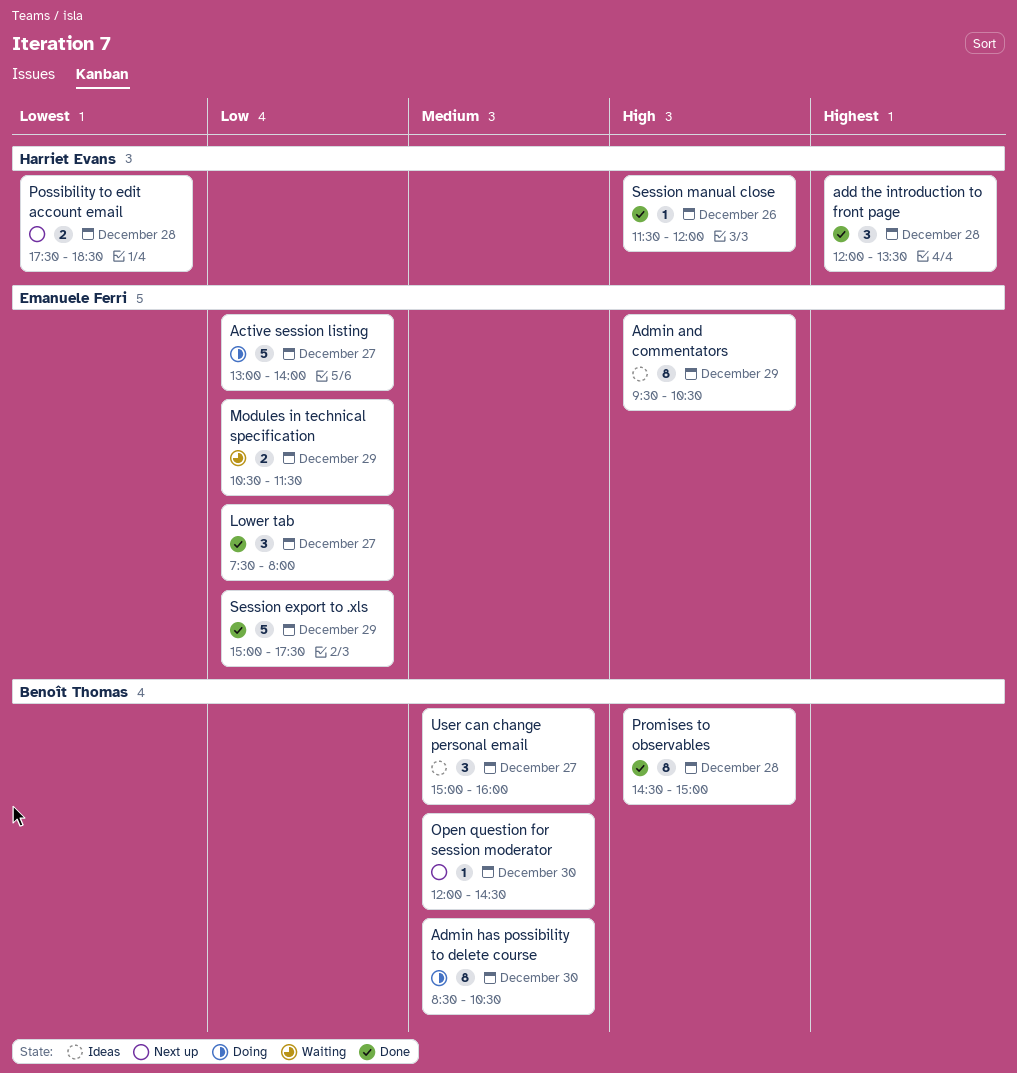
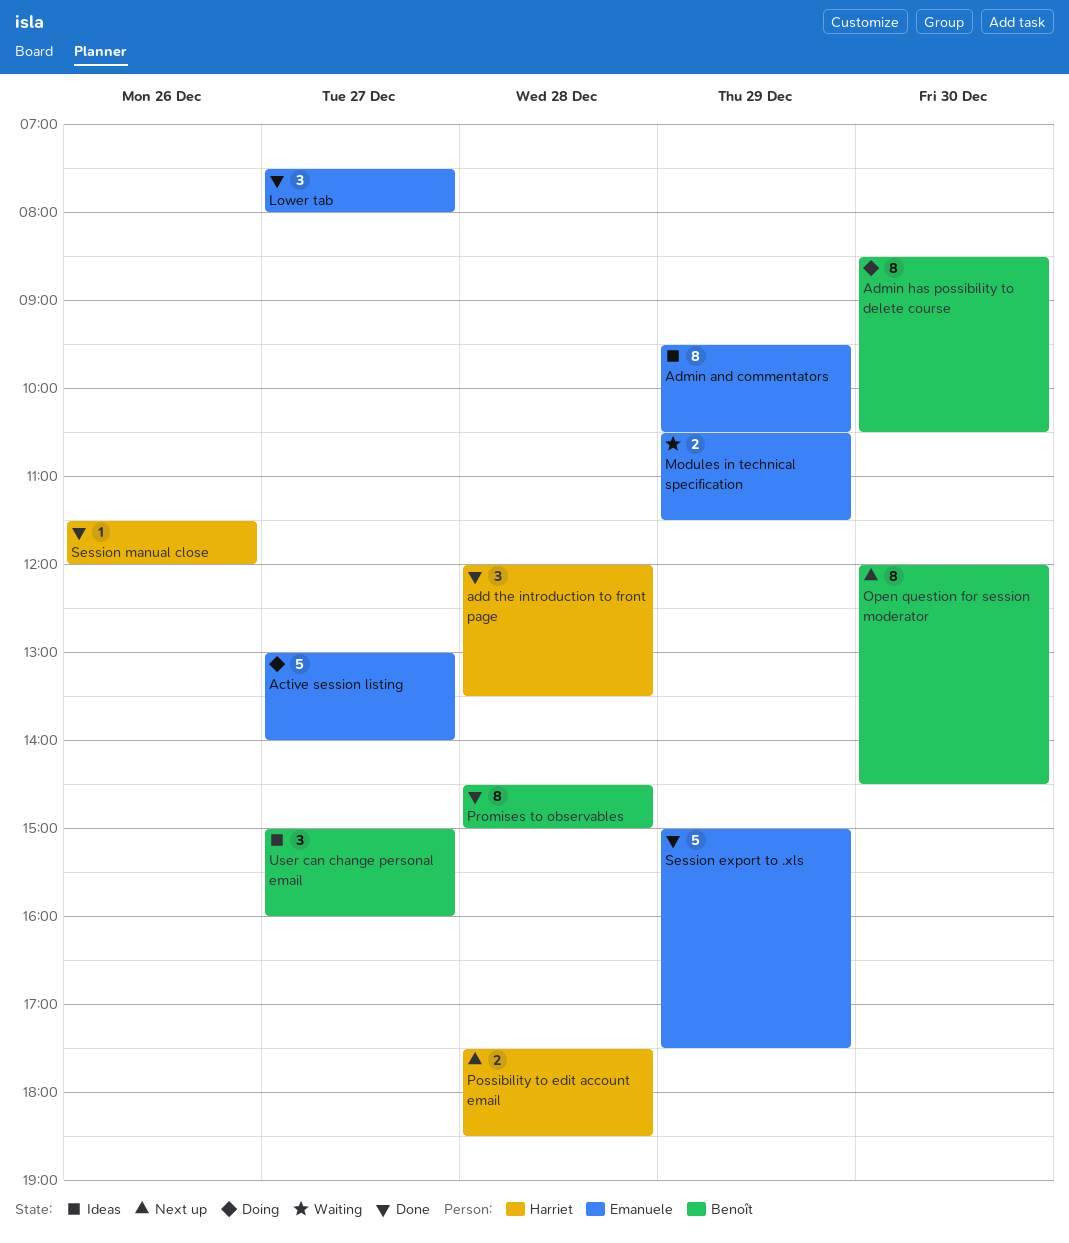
Open question for session moderator, estimate: 1 -> 8

